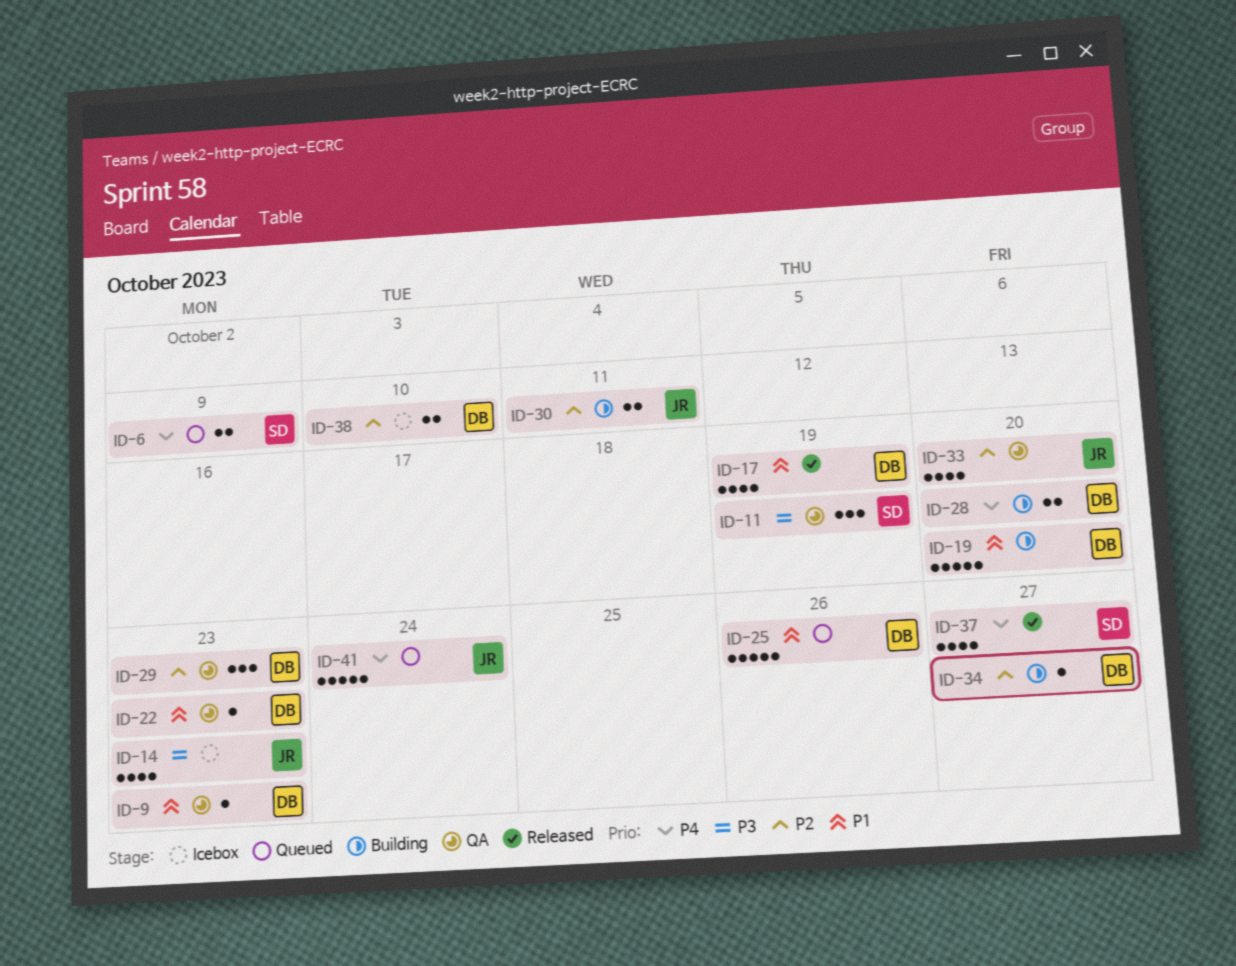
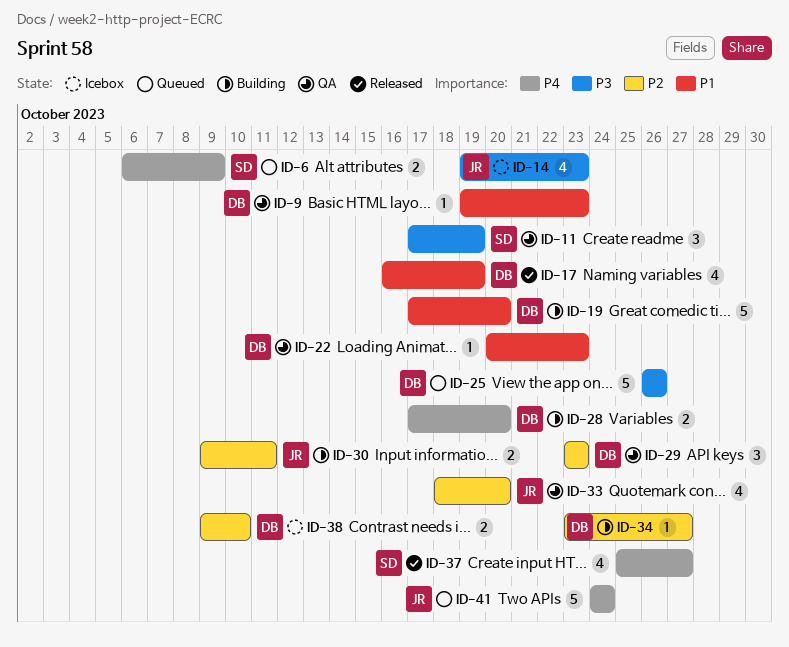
ID-25, priority: P1 -> P3

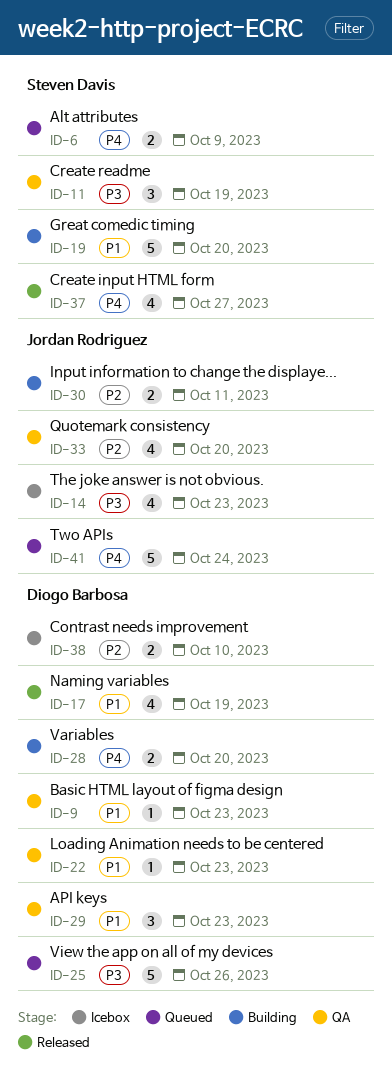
ID-19, owner: Diogo Barbosa -> Steven Davis
ID-29, priority: P2 -> P1
ID-34: present -> none

